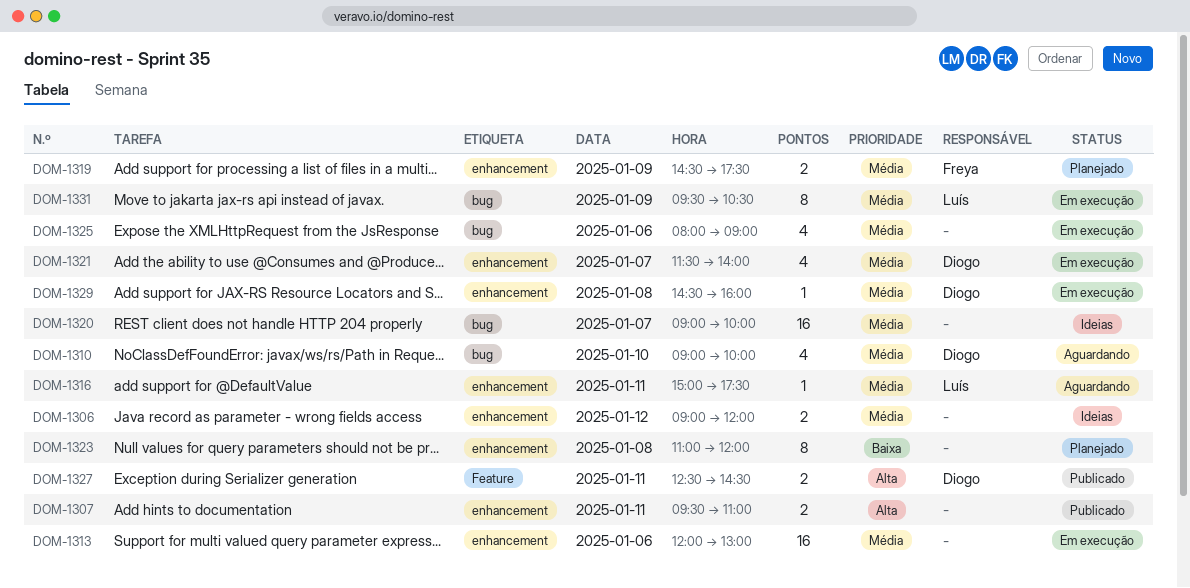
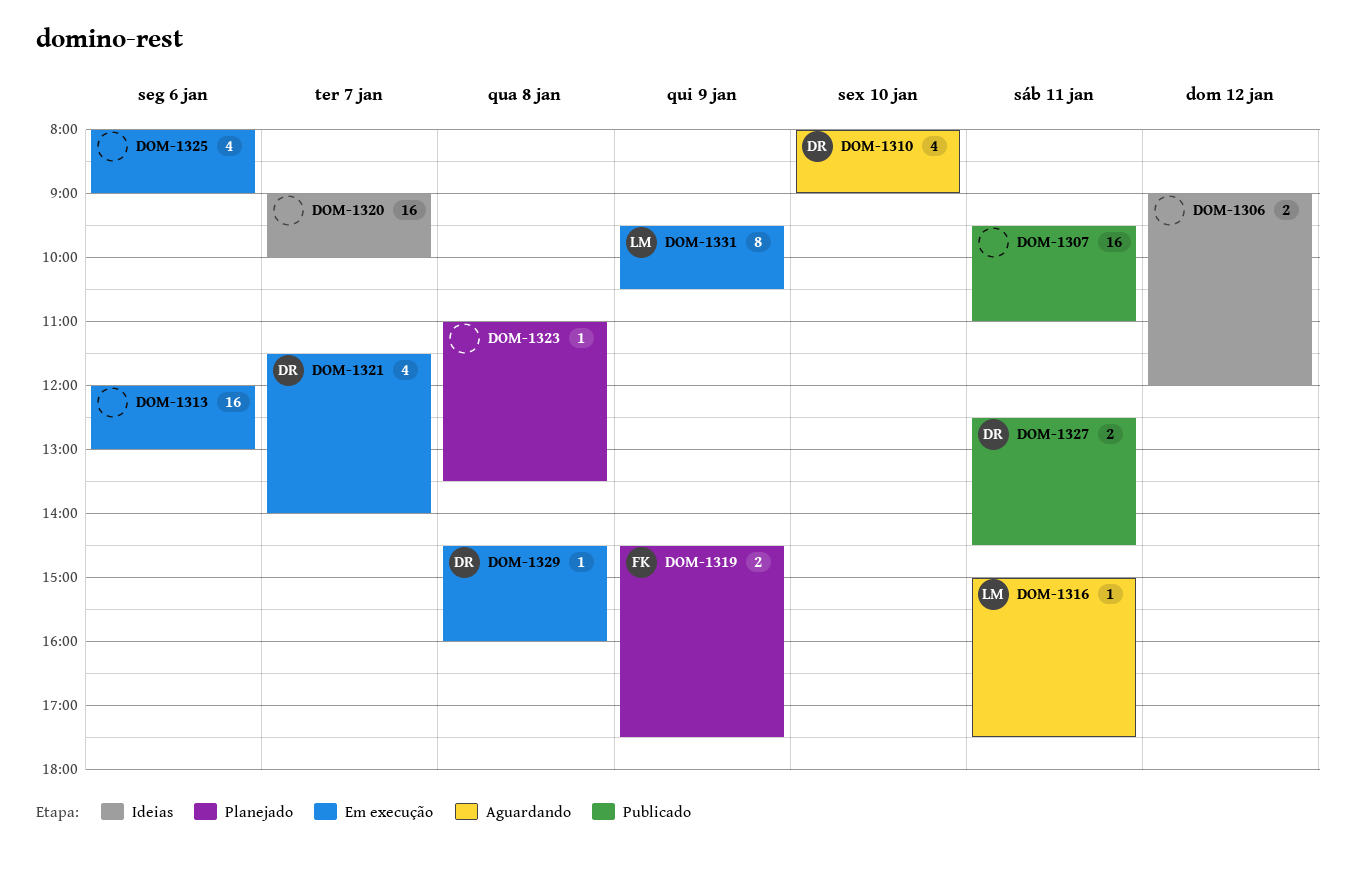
DOM-1307, estimate: 2 -> 16
DOM-1310, begins: 09:00 -> 08:00
DOM-1310, ends: 10:00 -> 09:00
DOM-1323, estimate: 8 -> 1
DOM-1323, ends: 12:00 -> 13:30

